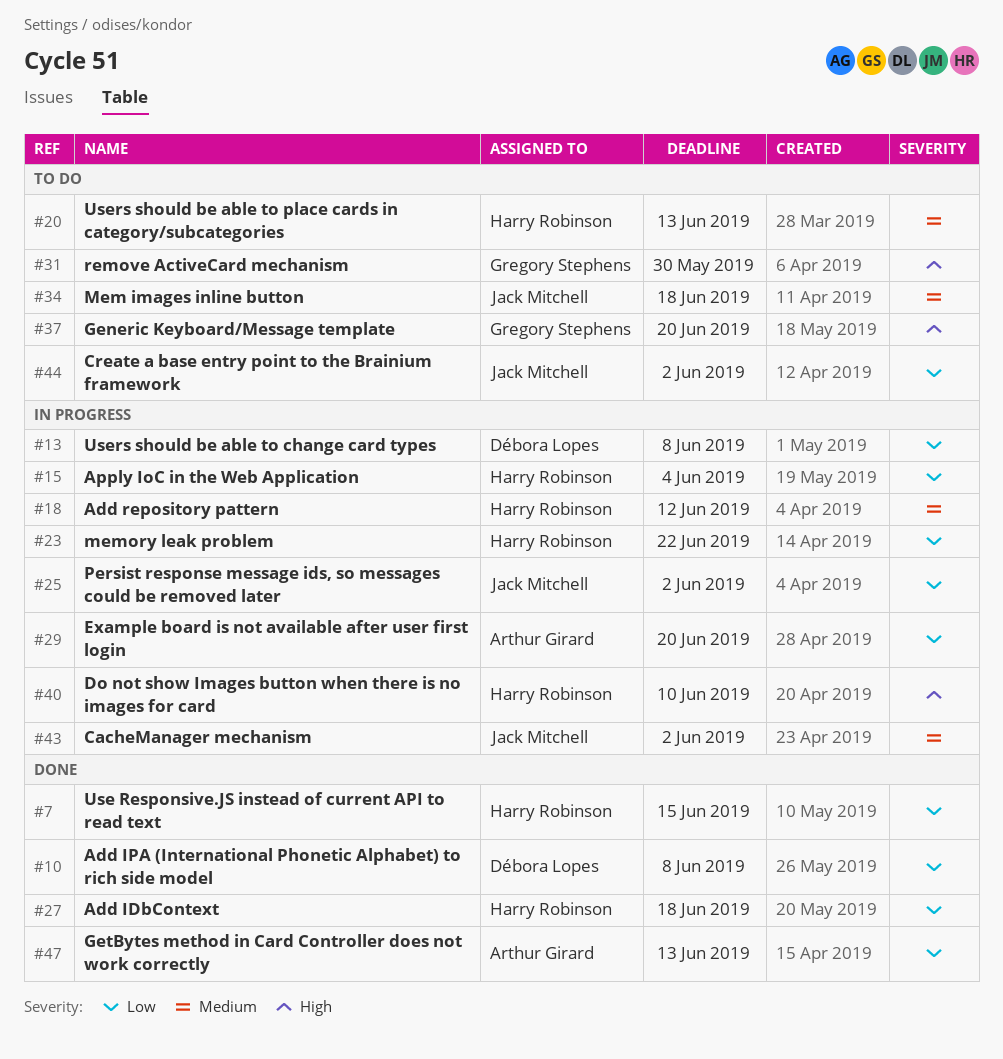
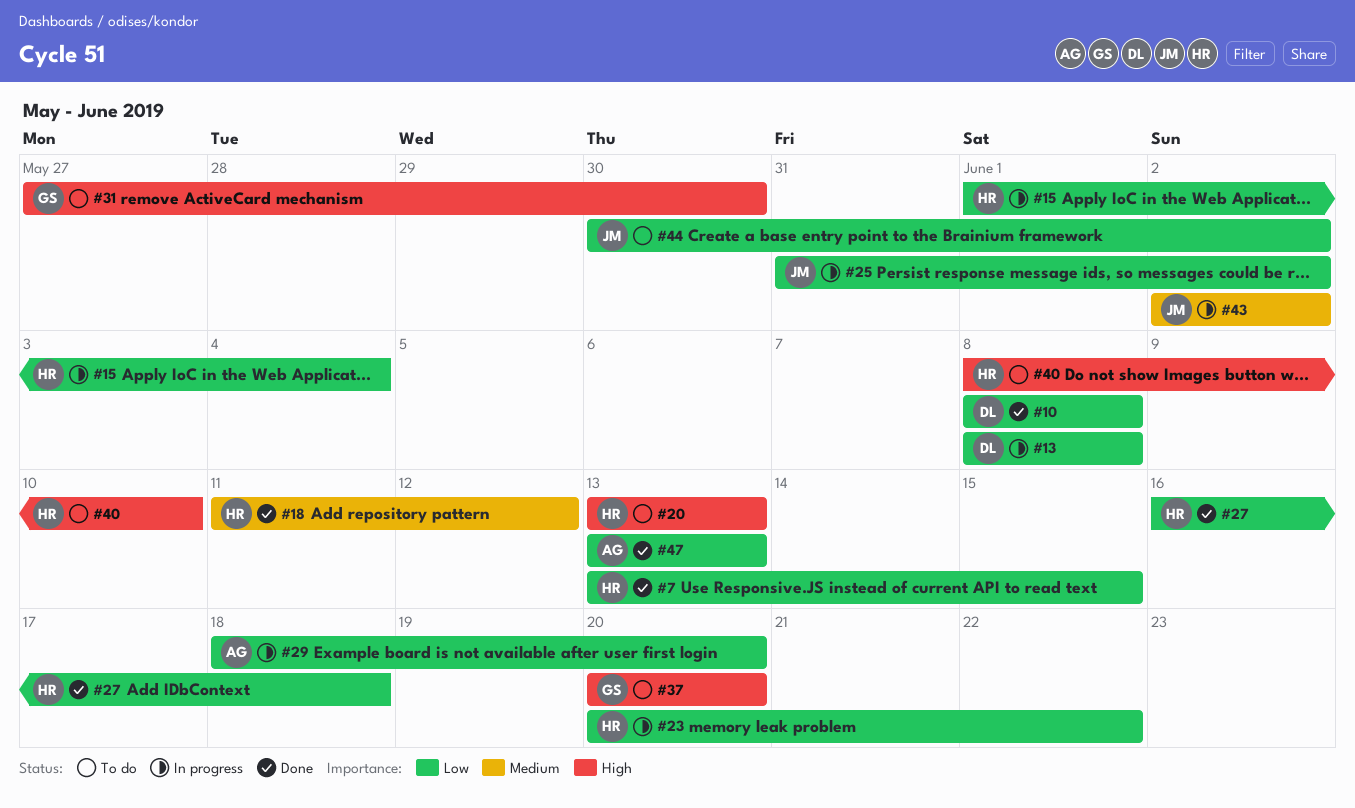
#18, status: In progress -> Done
#20, priority: Medium -> High
#34: present -> none
#40, status: In progress -> To do

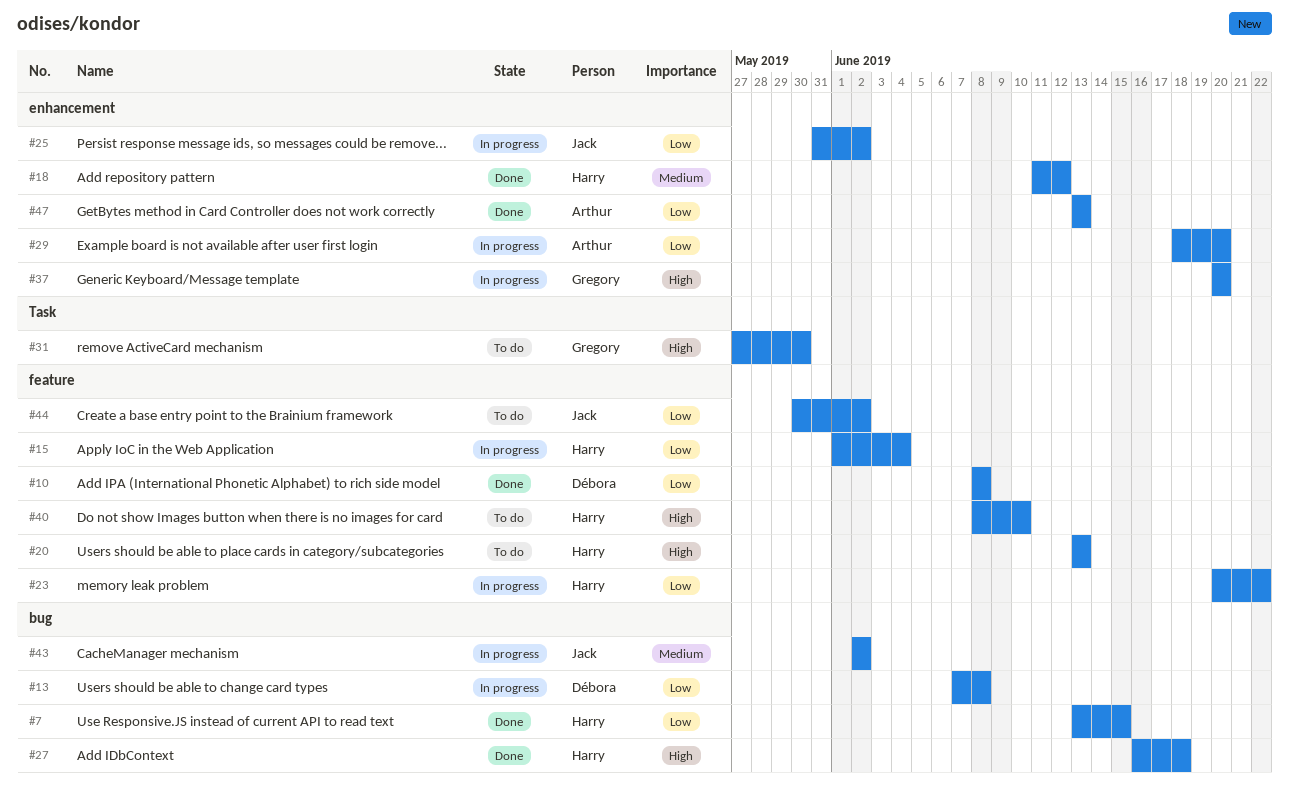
#13, start: Jun 8 -> Jun 7
#27, priority: Low -> High
#37, status: To do -> In progress

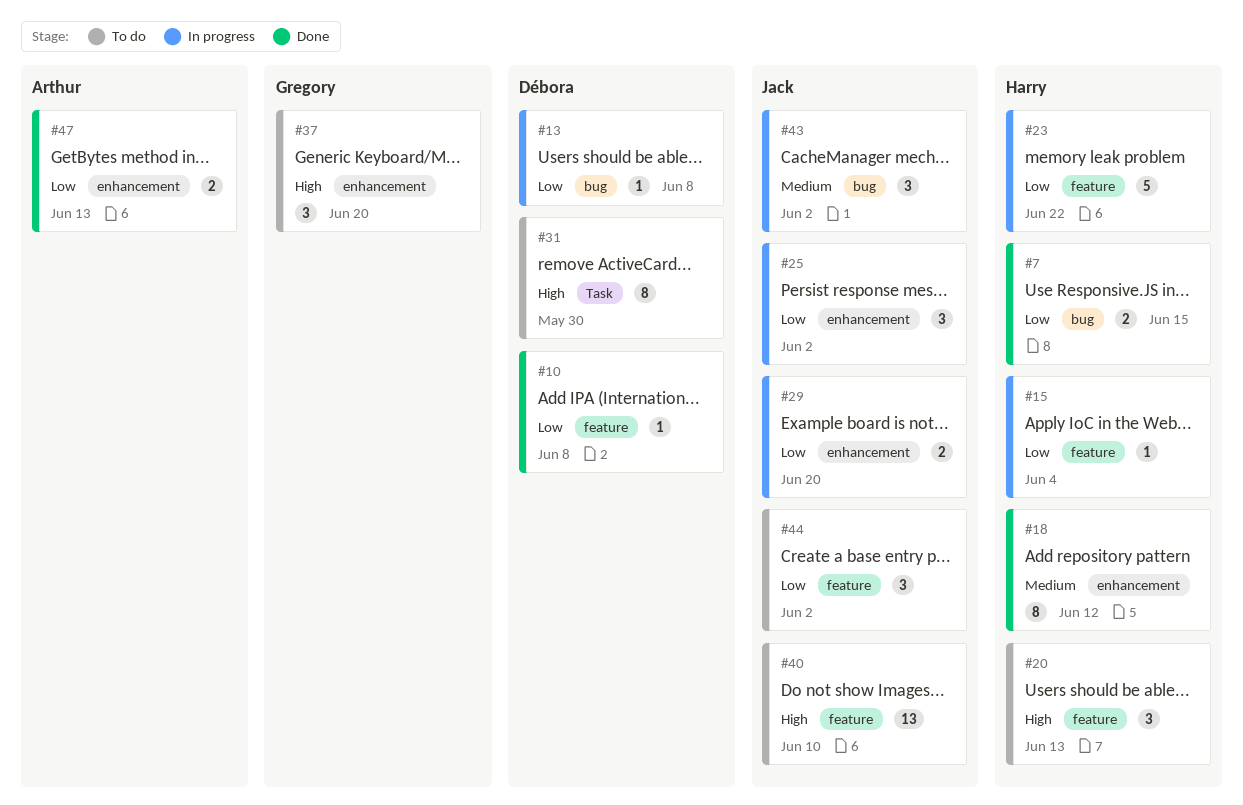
#27: present -> none
#29, owner: Arthur -> Jack
#31, owner: Gregory -> Débora
#37, status: In progress -> To do
#40, owner: Harry -> Jack

